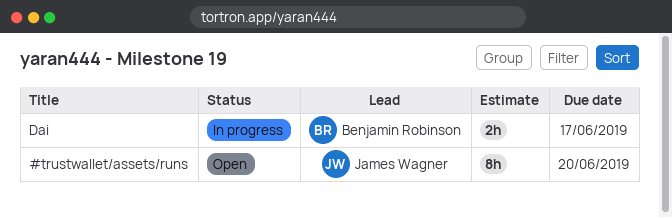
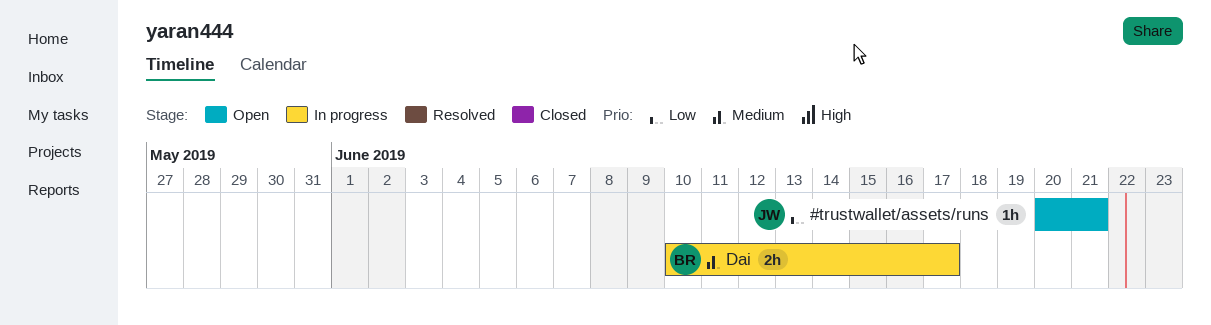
#trustwallet/assets/runs, estimate: 8h -> 1h
#trustwallet/assets/runs, due: Jun 20 -> Jun 21

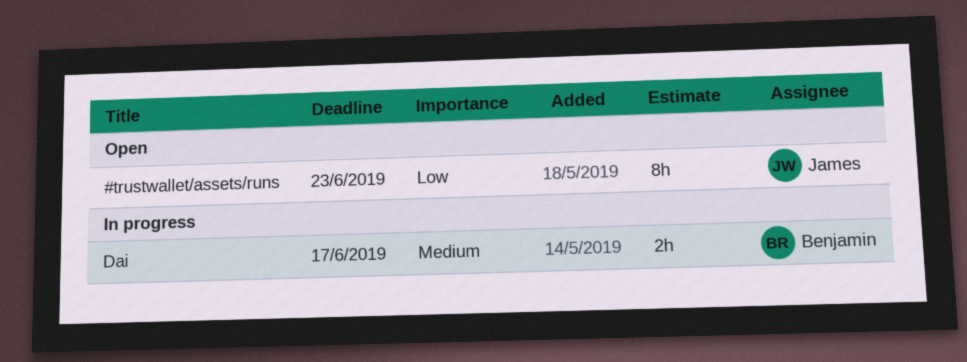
#trustwallet/assets/runs, estimate: 1h -> 8h
#trustwallet/assets/runs, due: Jun 21 -> Jun 23

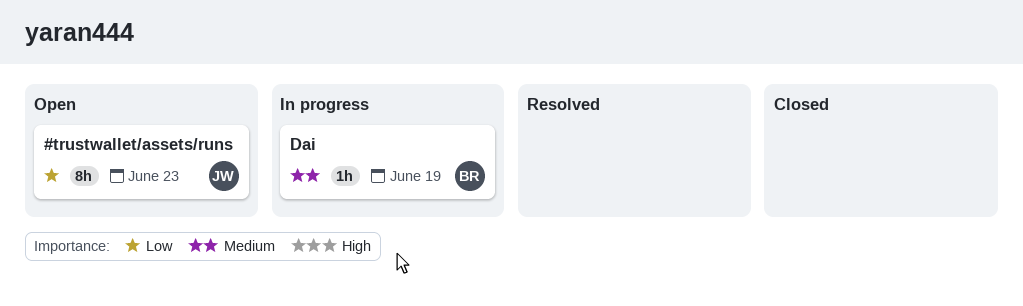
Dai, estimate: 2h -> 1h
Dai, due: Jun 17 -> Jun 19

